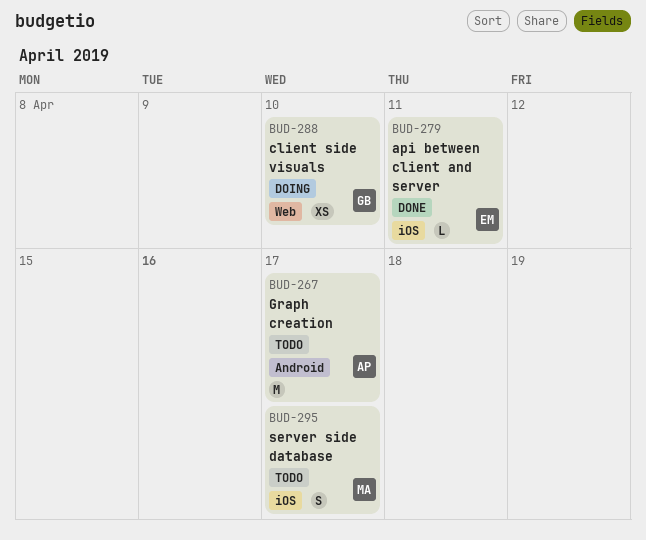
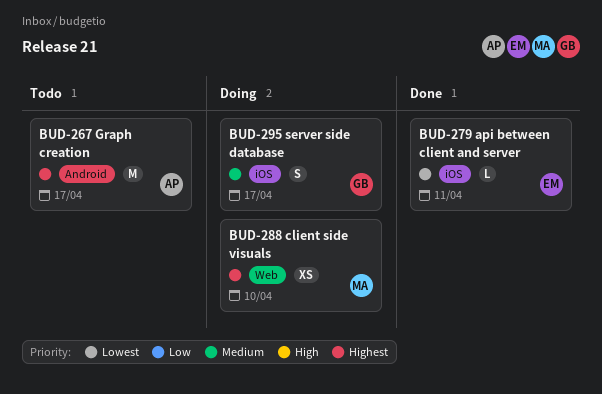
BUD-288, owner: GB -> MA
BUD-295, status: Todo -> Doing
BUD-295, owner: MA -> GB

